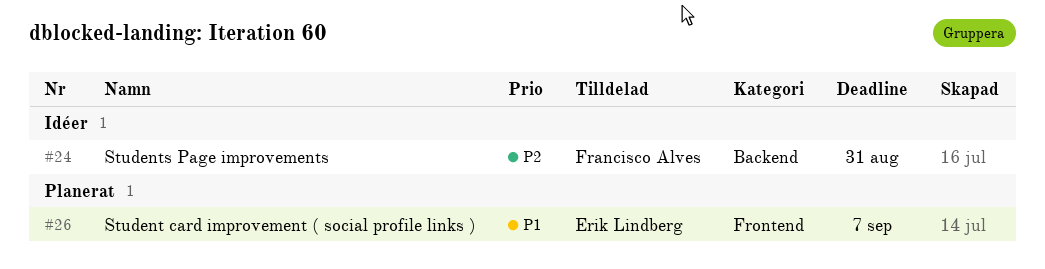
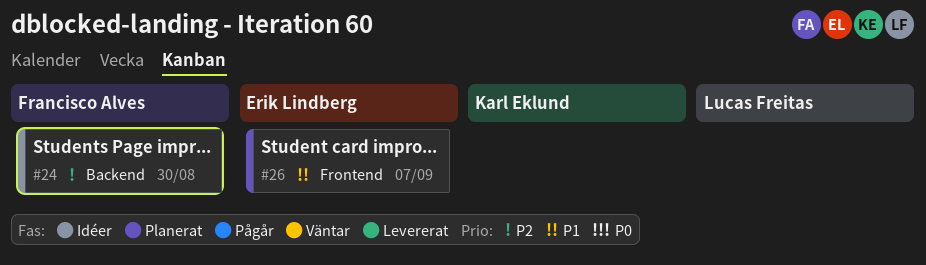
#24, due: Aug 31 -> Aug 30

